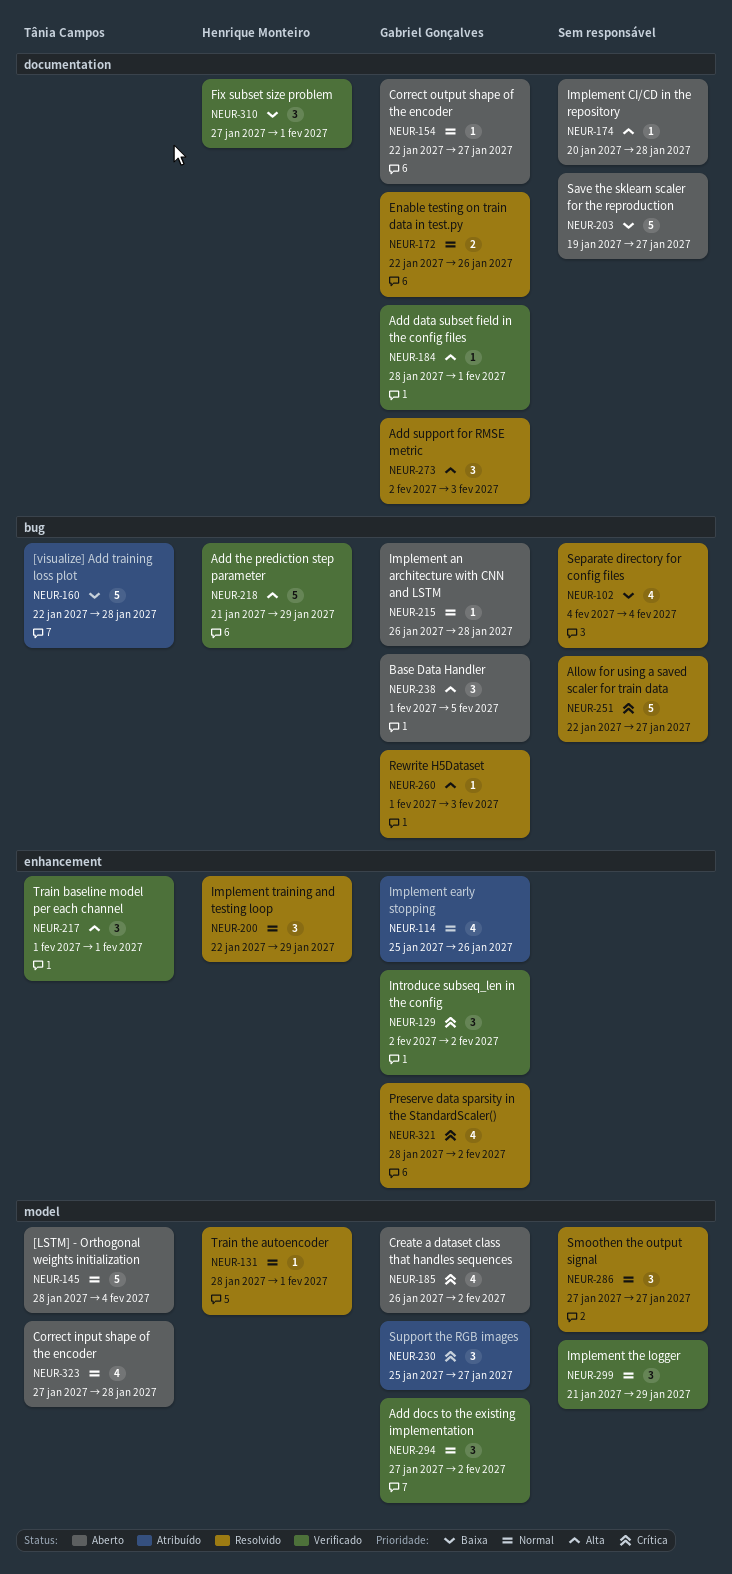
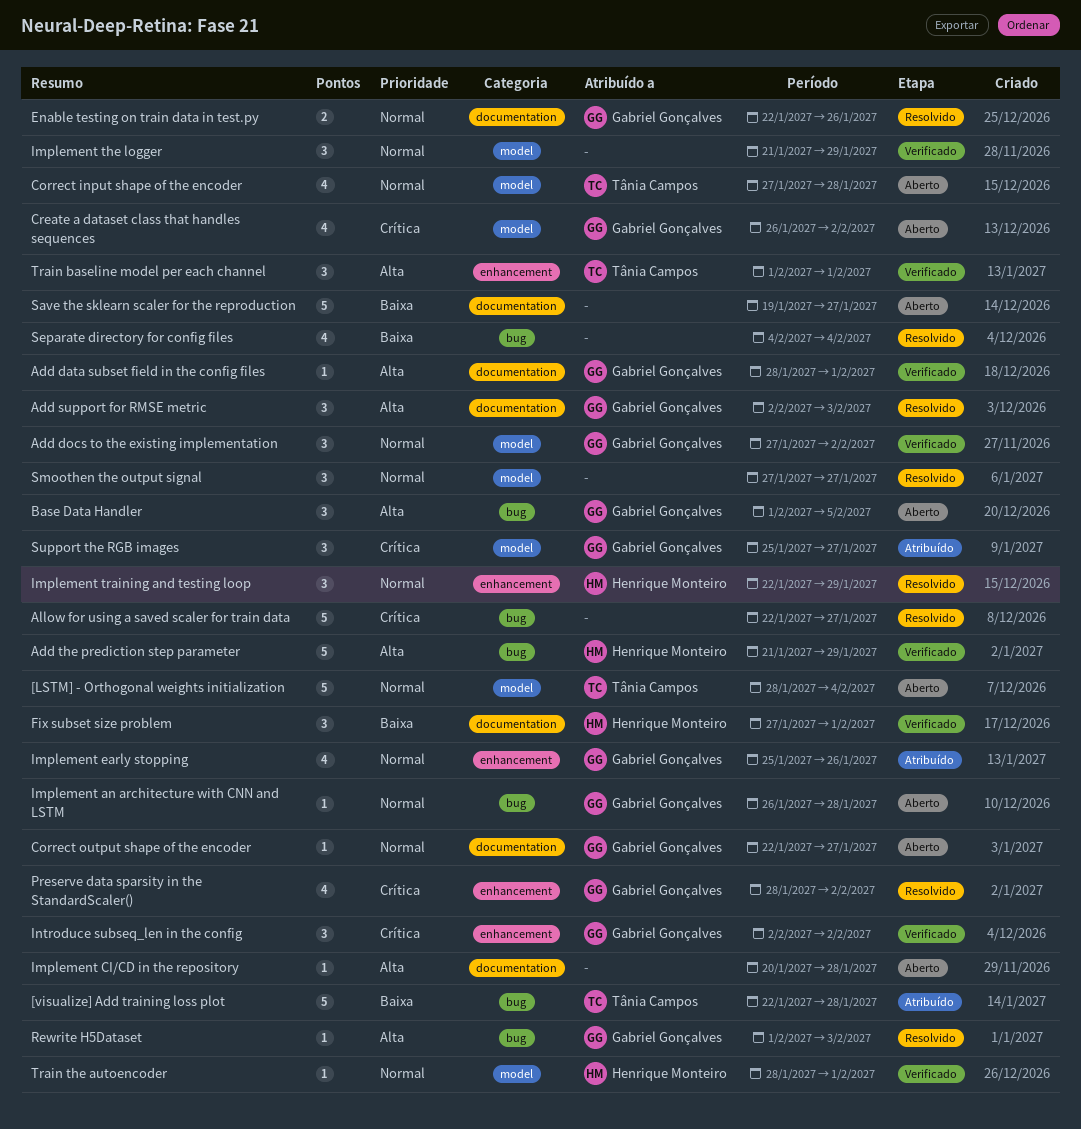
Train the autoencoder, status: Resolvido -> Verificado

